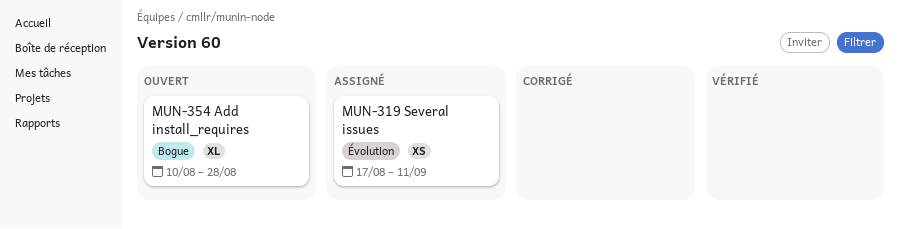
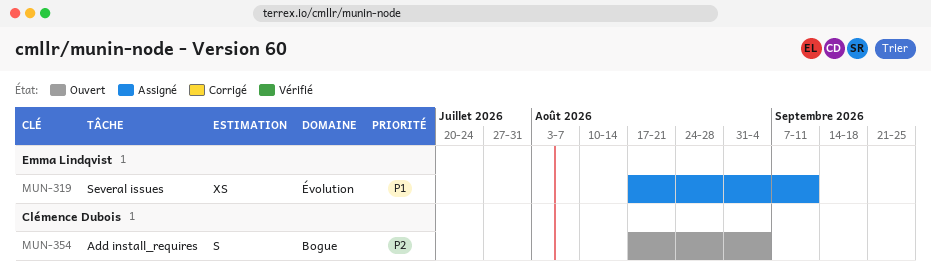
MUN-354, estimate: XL -> S
MUN-354, start: Aug 10 -> Aug 17
MUN-354, due: Aug 28 -> Sep 4

